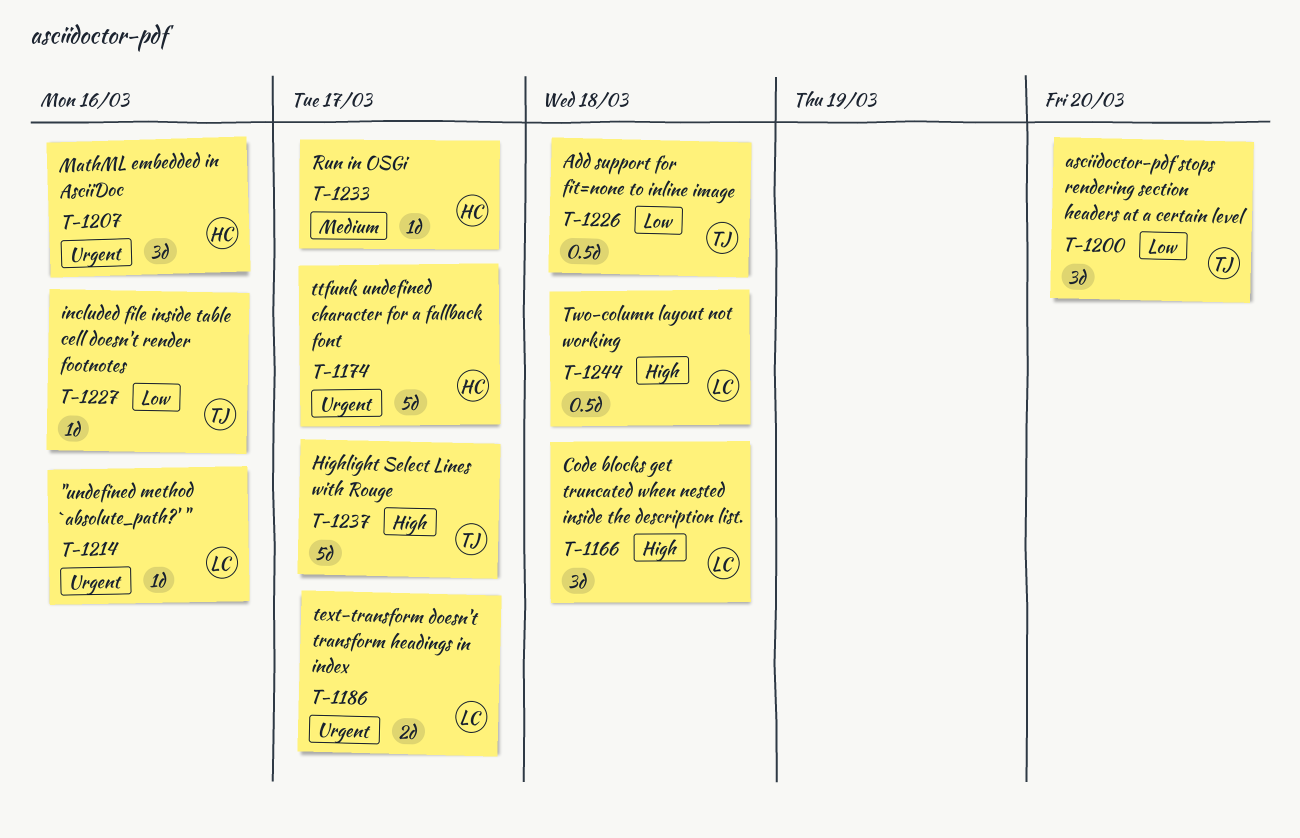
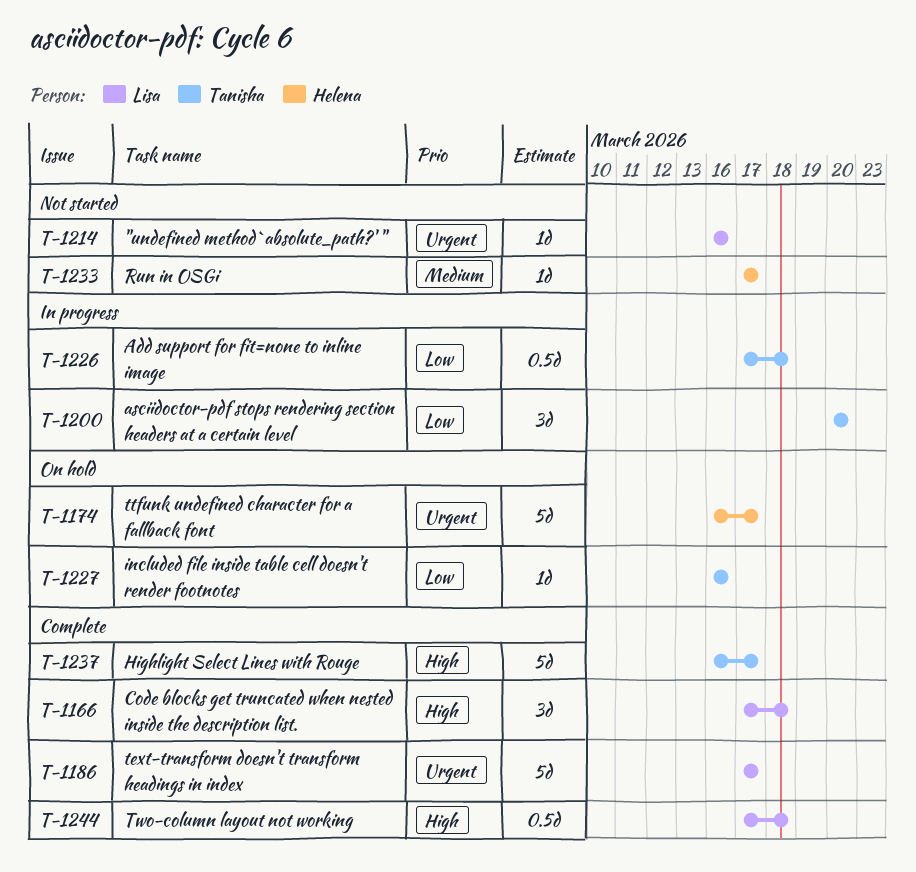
T-1186, estimate: 2d -> 5d
T-1207: present -> none

